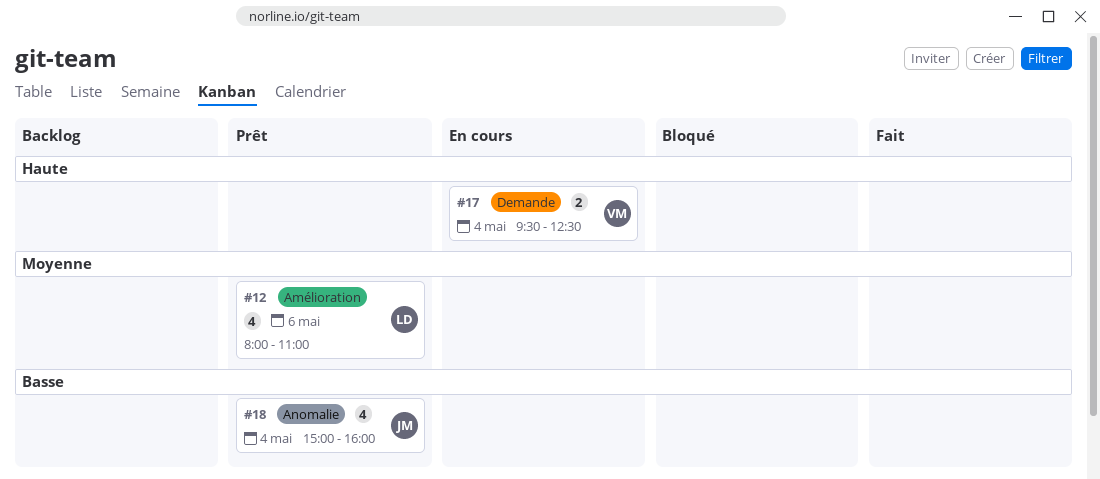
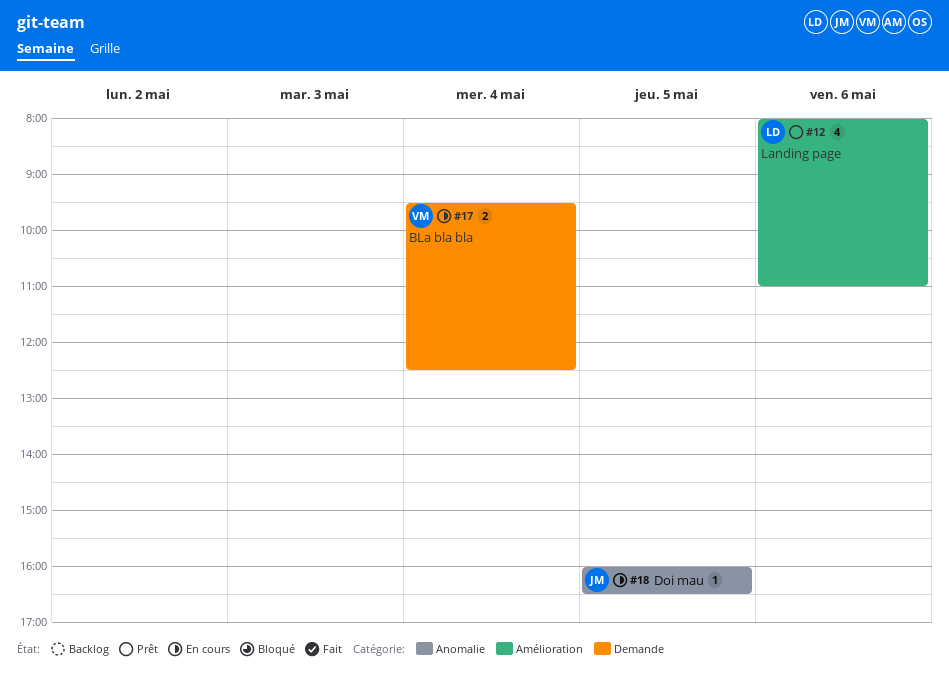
#18, status: Prêt -> En cours
#18, estimate: 4 -> 1
#18, day: May 4 -> May 5
#18, begins: 15:00 -> 16:00
#18, ends: 16:00 -> 16:30

